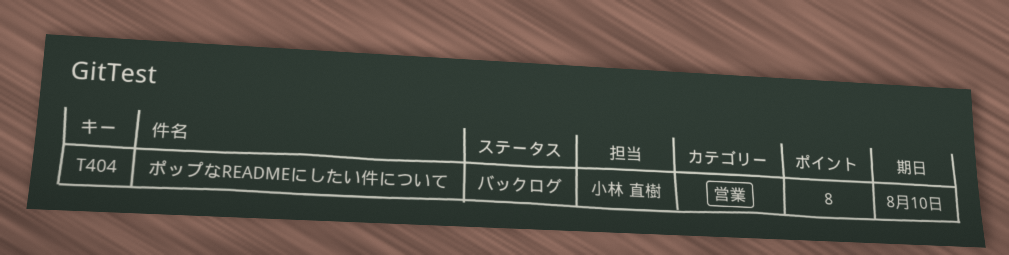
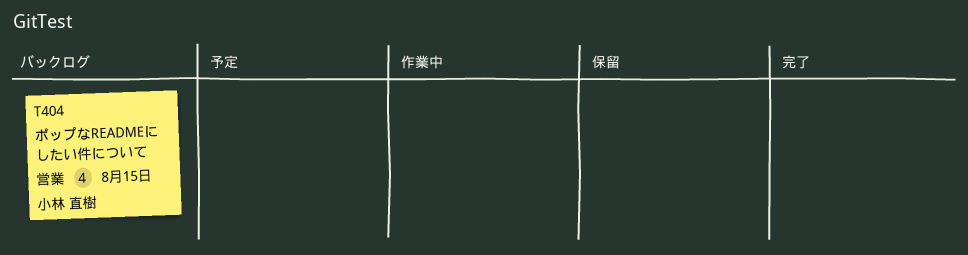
T404, estimate: 8 -> 4
T404, due: Aug 10 -> Aug 15

